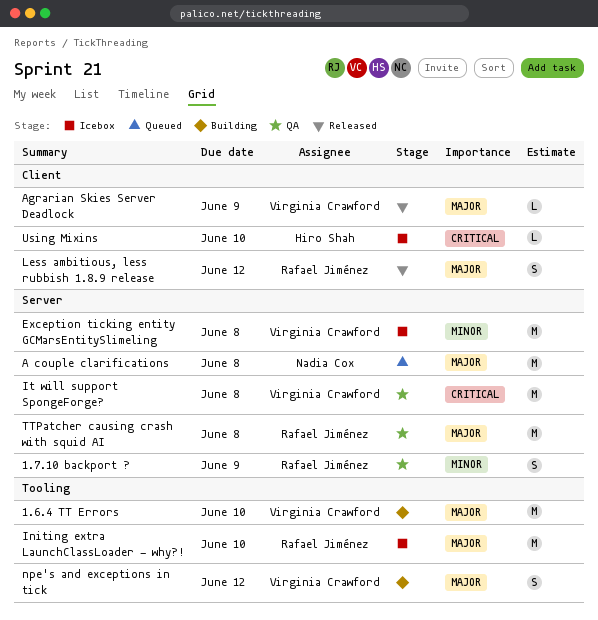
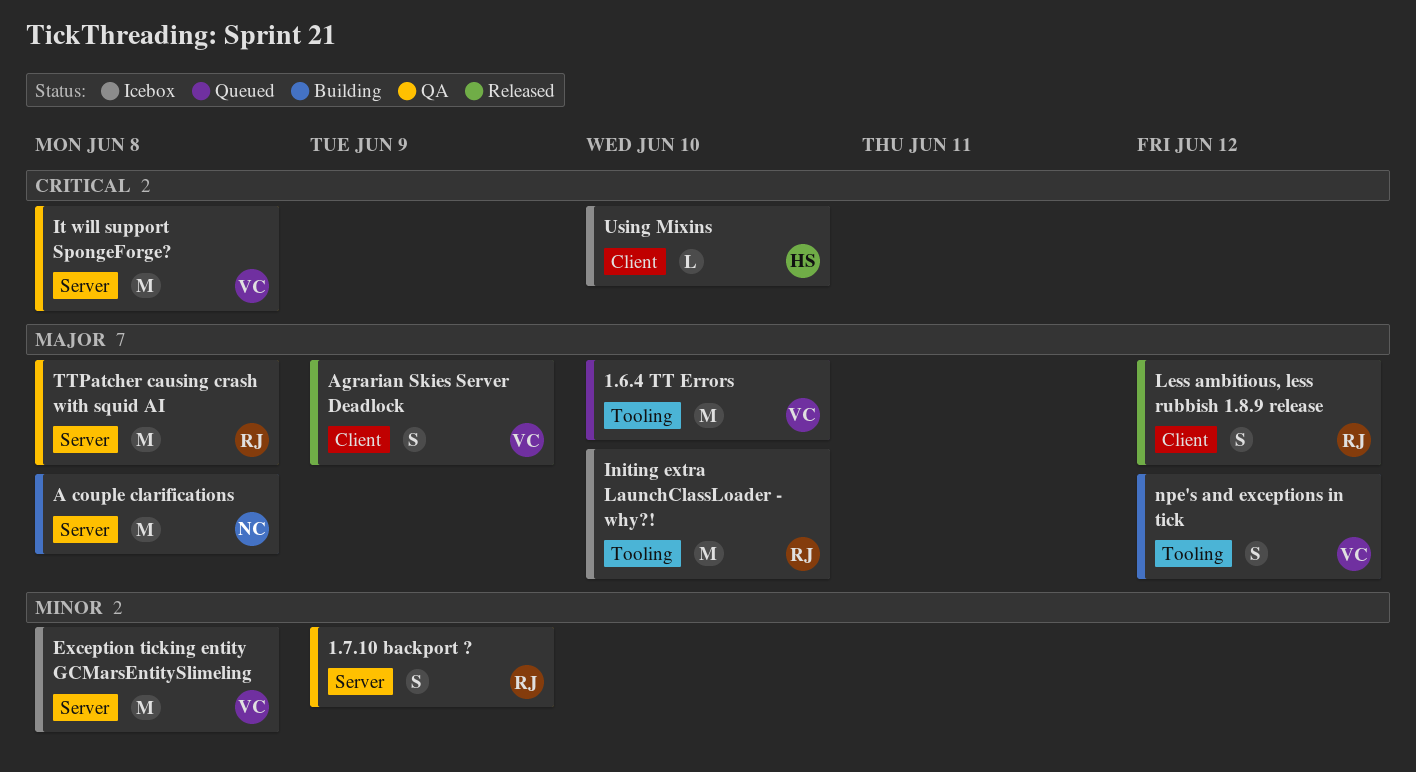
1.6.4 TT Errors, status: Building -> Queued
A couple clarifications, status: Queued -> Building
Agrarian Skies Server Deadlock, estimate: L -> S

